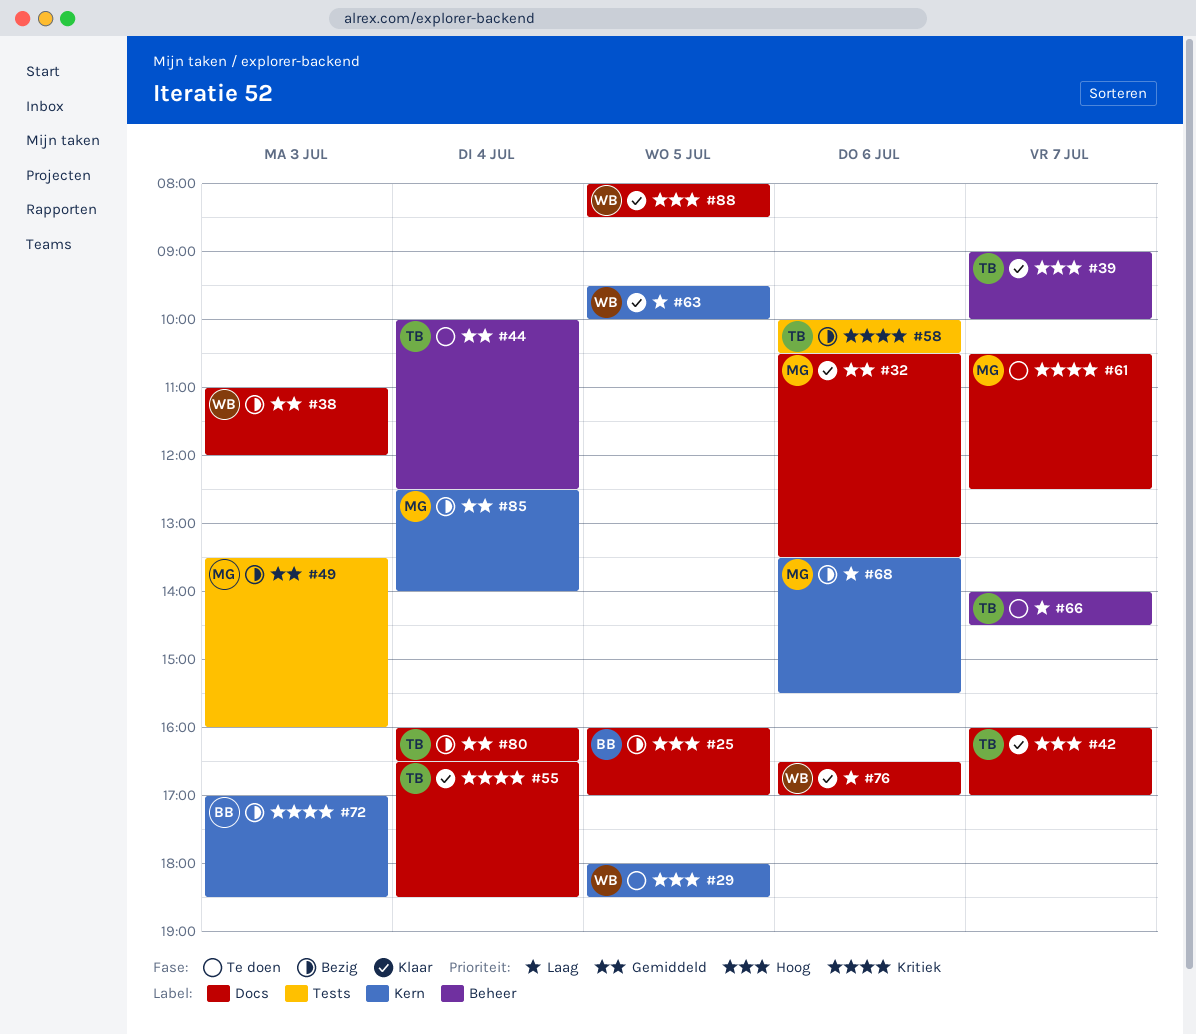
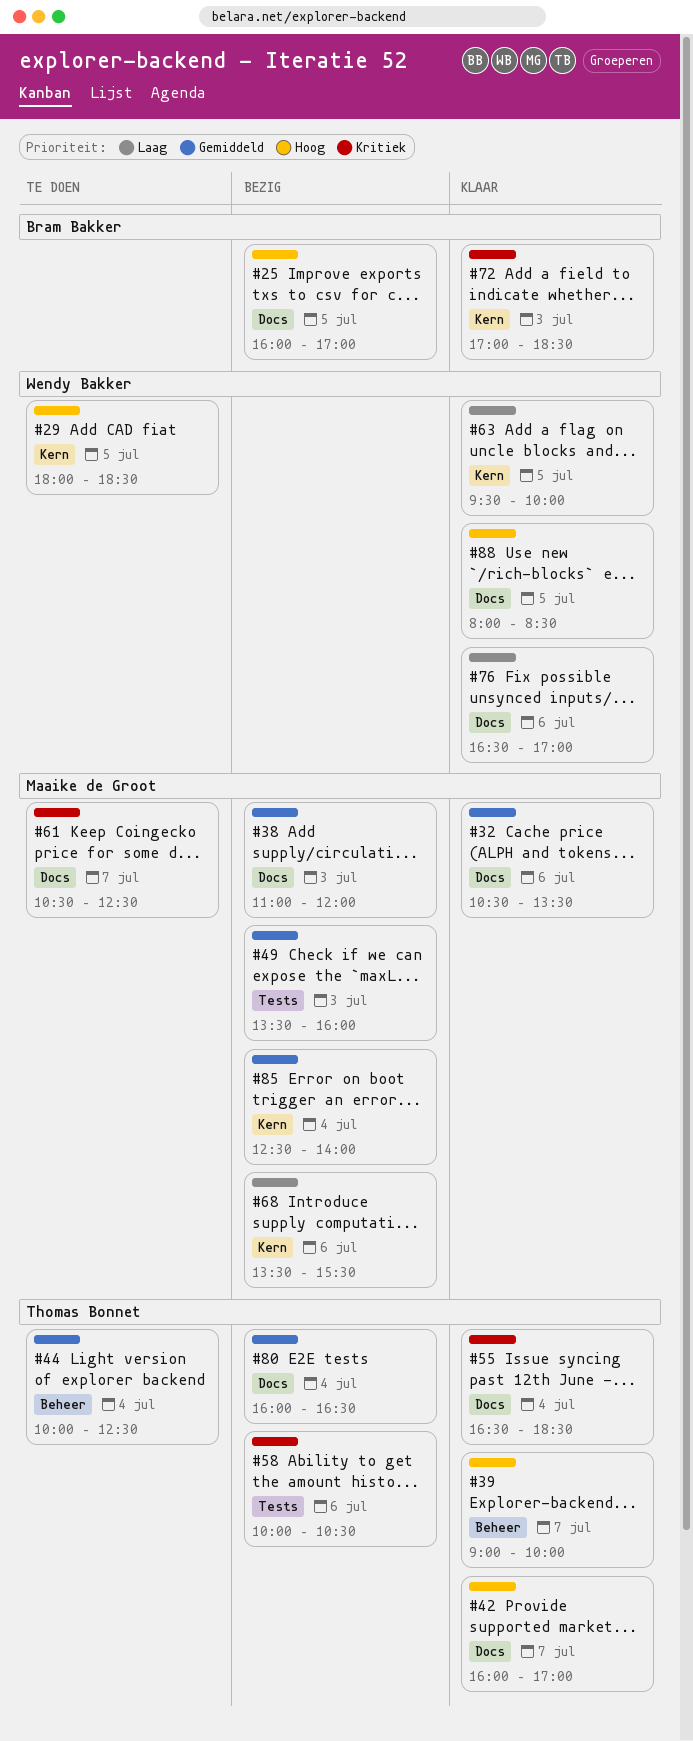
#38, owner: Wendy Bakker -> Maaike de Groot
#66: present -> none
#72, status: Bezig -> Klaar

